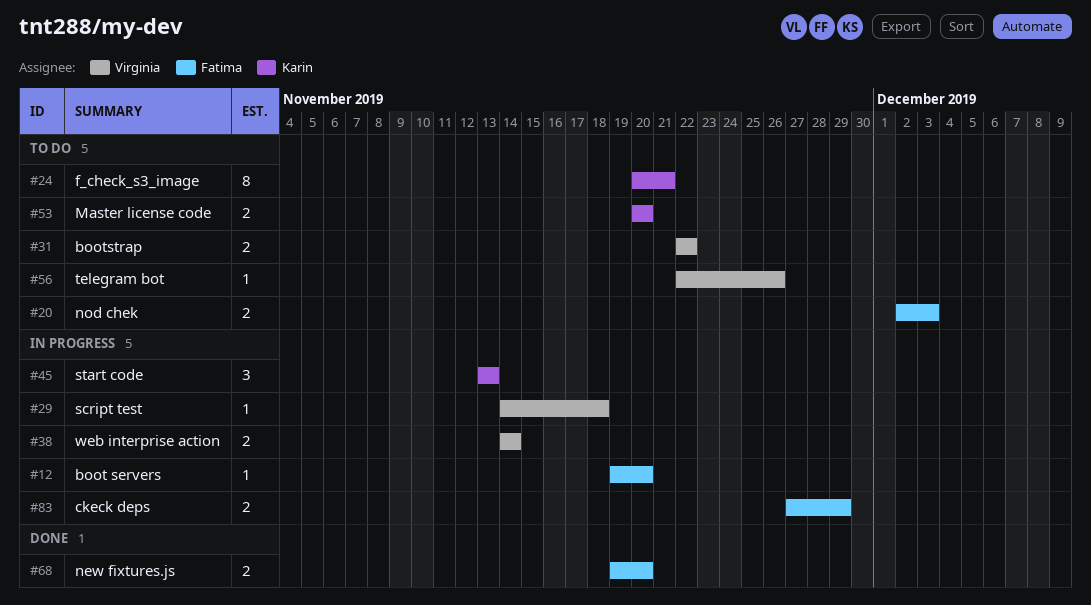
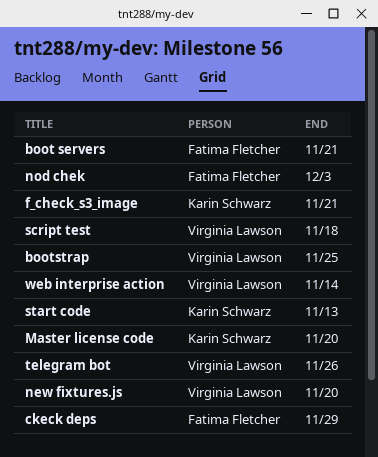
boot servers, due: Nov 20 -> Nov 21
bootstrap, due: Nov 22 -> Nov 25
new fixtures.js, owner: Fatima Fletcher -> Virginia Lawson

